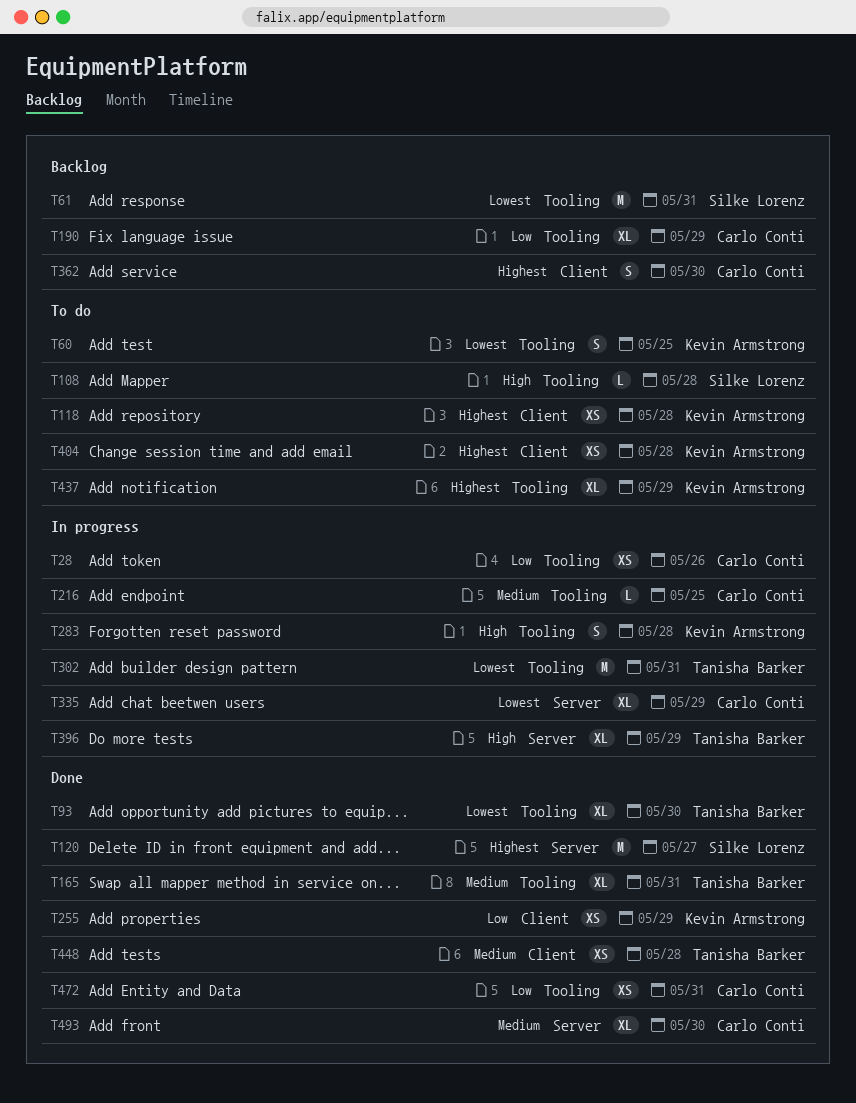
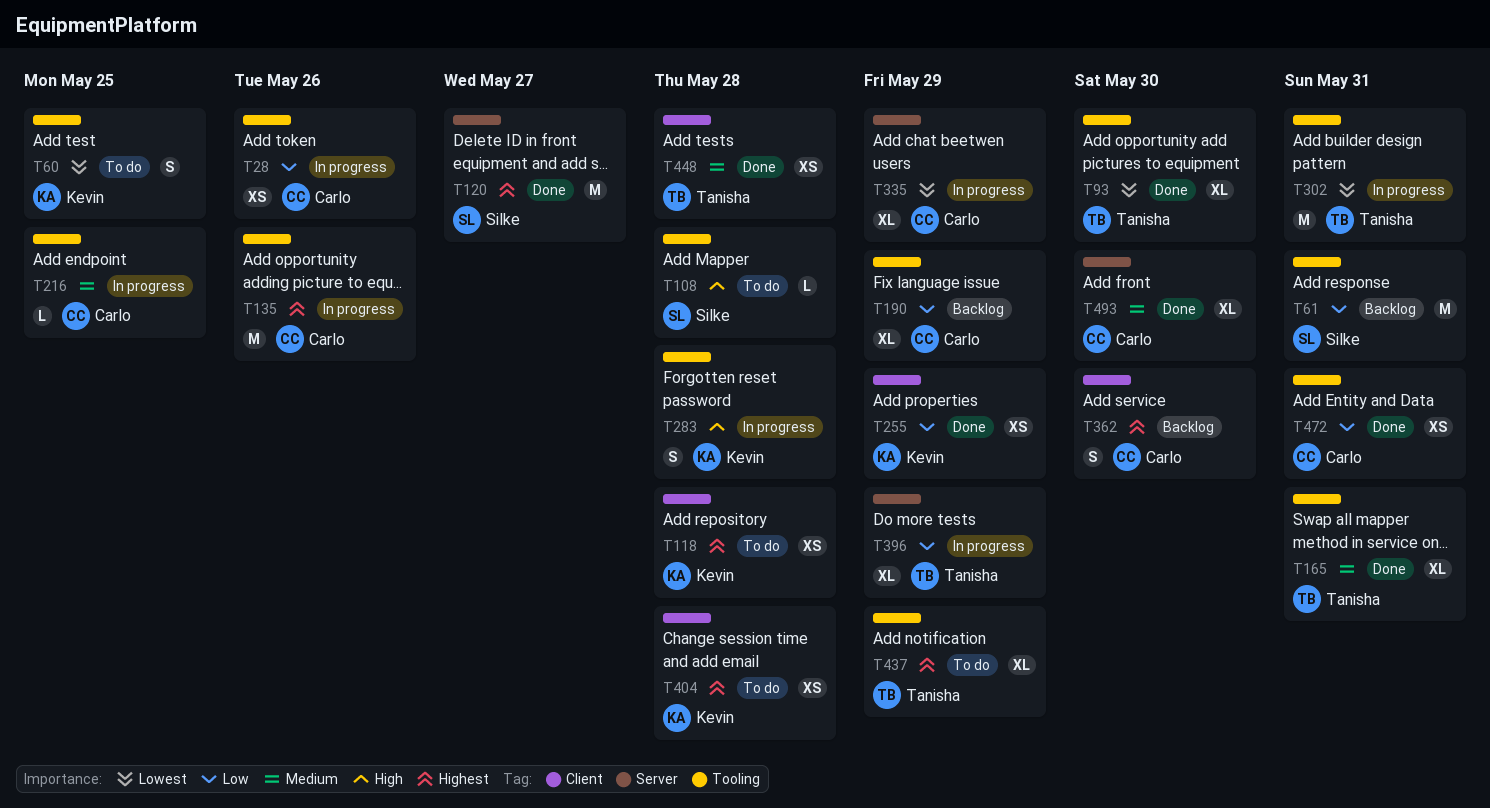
T61, priority: Lowest -> Low
T135: none -> present
T396, priority: High -> Low
T437, owner: Kevin Armstrong -> Tanisha Barker

